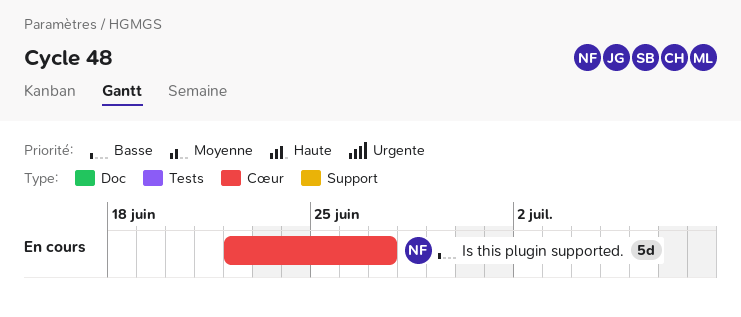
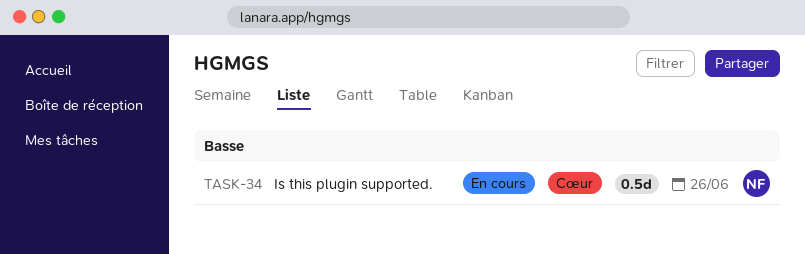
Is this plugin supported., estimate: 5d -> 0.5d
Is this plugin supported., due: Jun 27 -> Jun 26

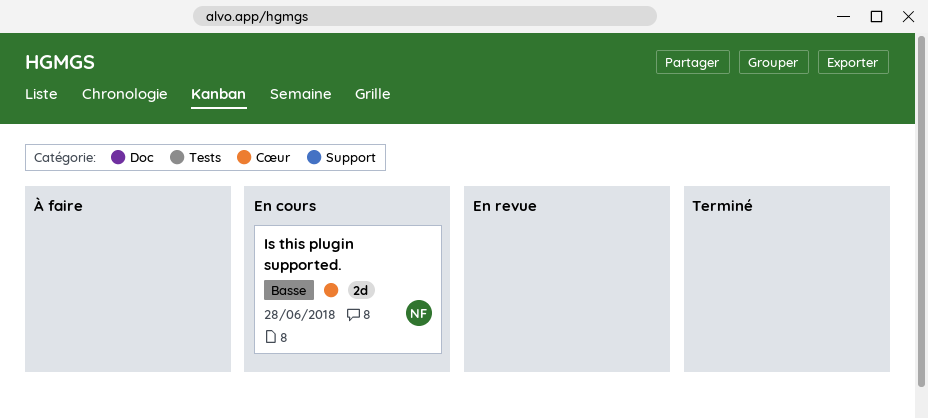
Is this plugin supported., estimate: 0.5d -> 2d
Is this plugin supported., due: Jun 26 -> Jun 28

